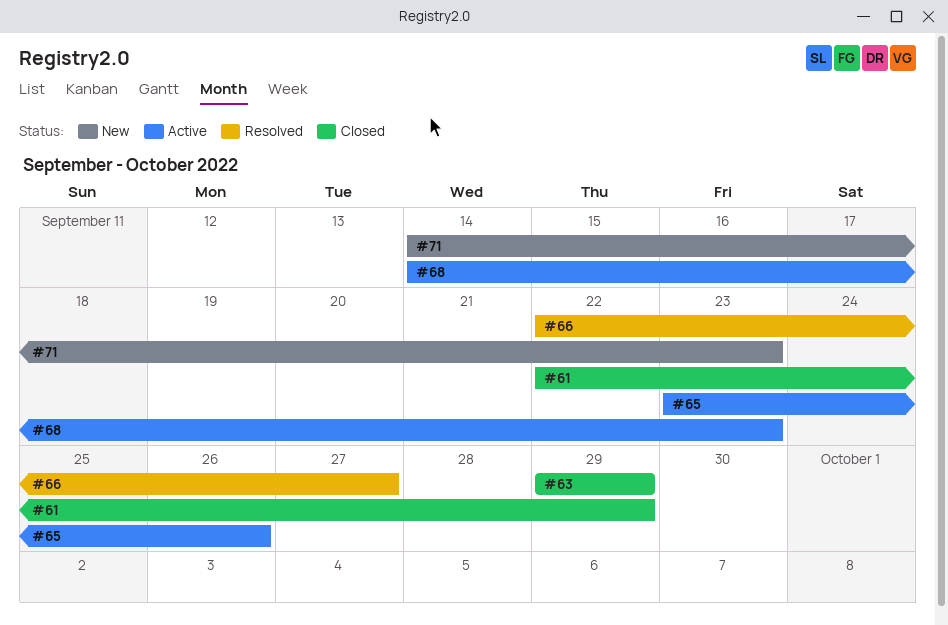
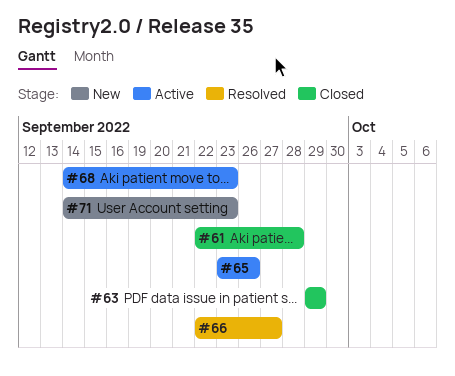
#61, due: Sep 29 -> Sep 28

